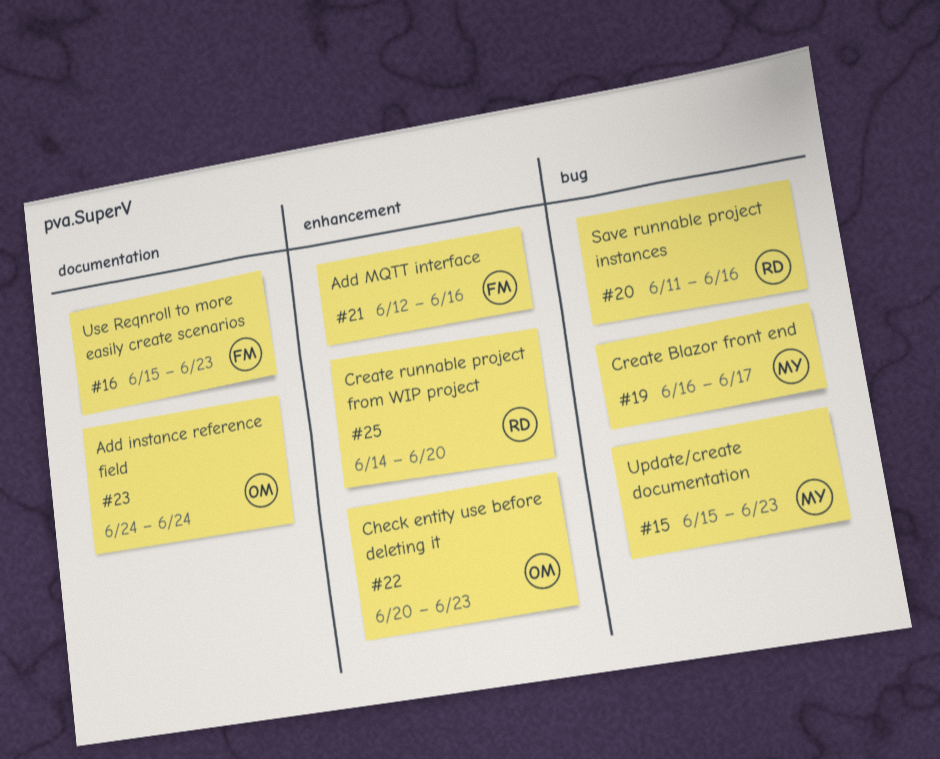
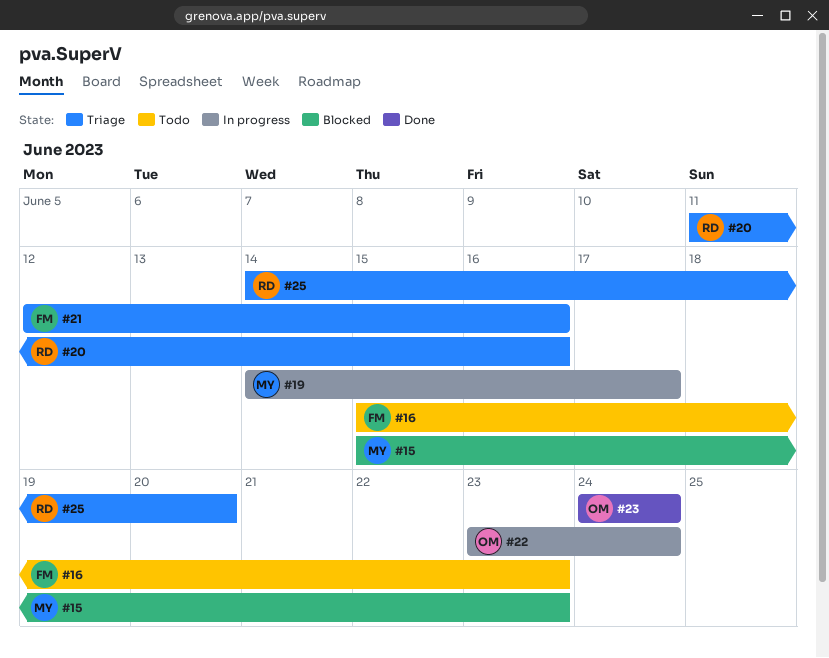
#19, start: Jun 16 -> Jun 14
#22, start: Jun 20 -> Jun 23
#22, due: Jun 23 -> Jun 24

